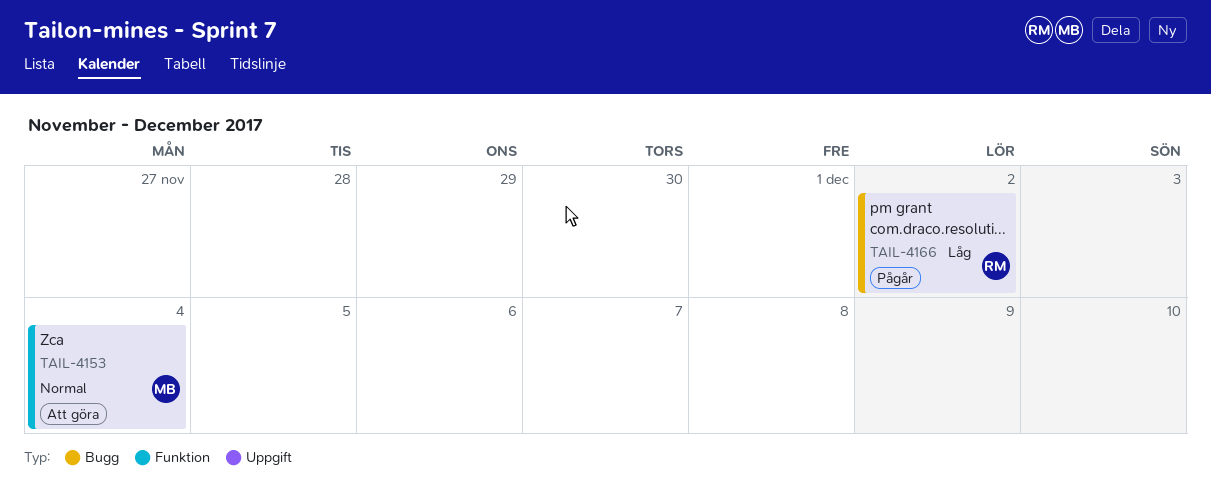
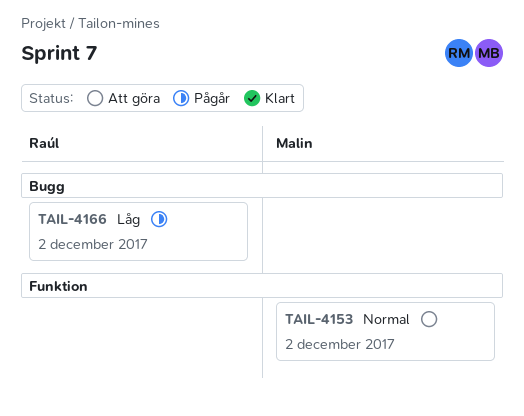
TAIL-4153, due: Dec 4 -> Dec 2

